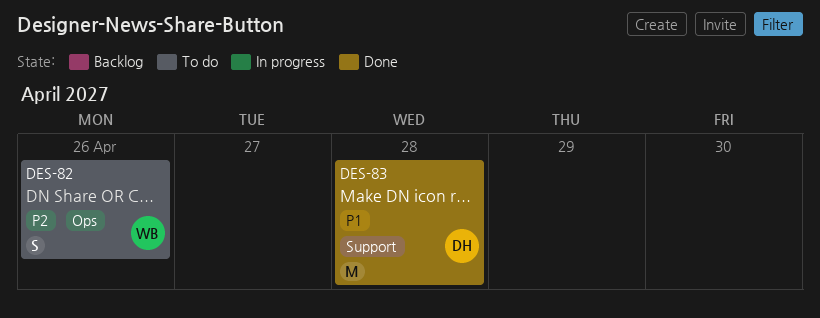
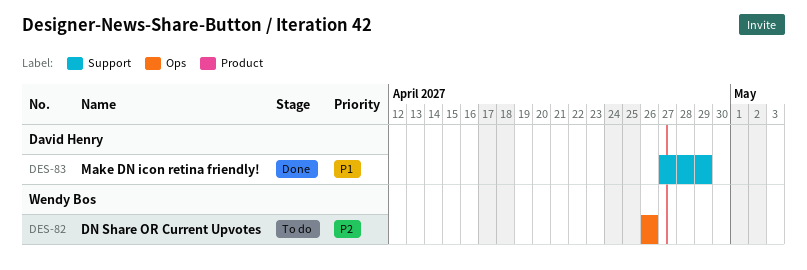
DES-83, due: Apr 28 -> Apr 29

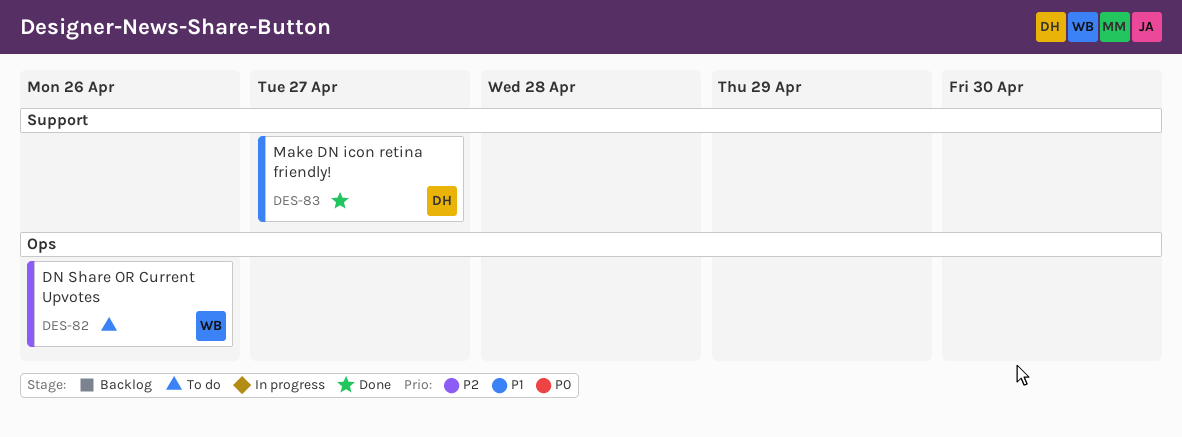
DES-83, due: Apr 29 -> Apr 27

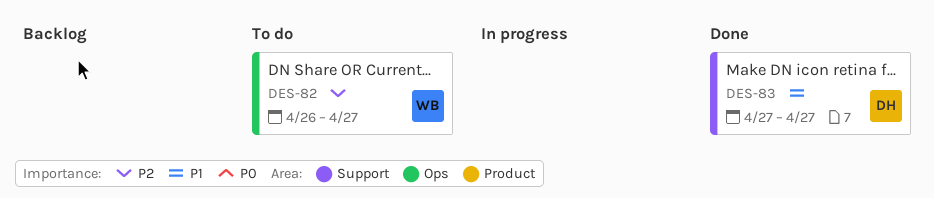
DES-82, due: Apr 26 -> Apr 27

